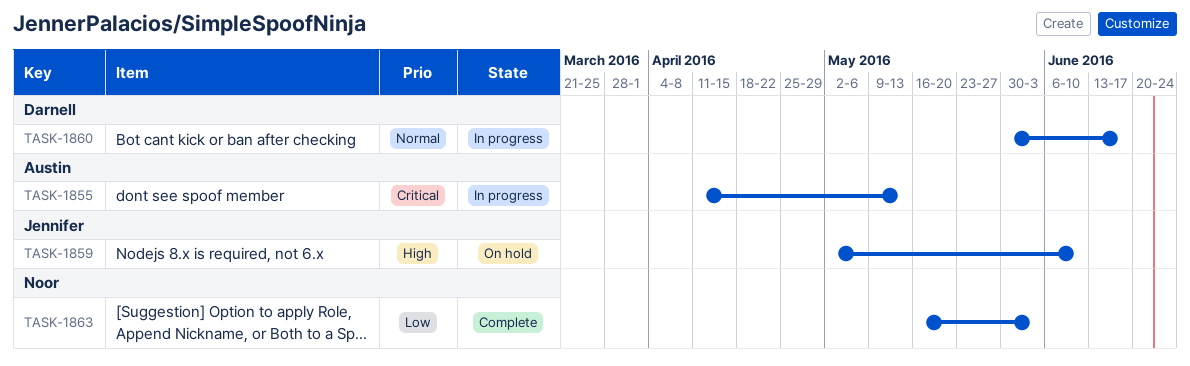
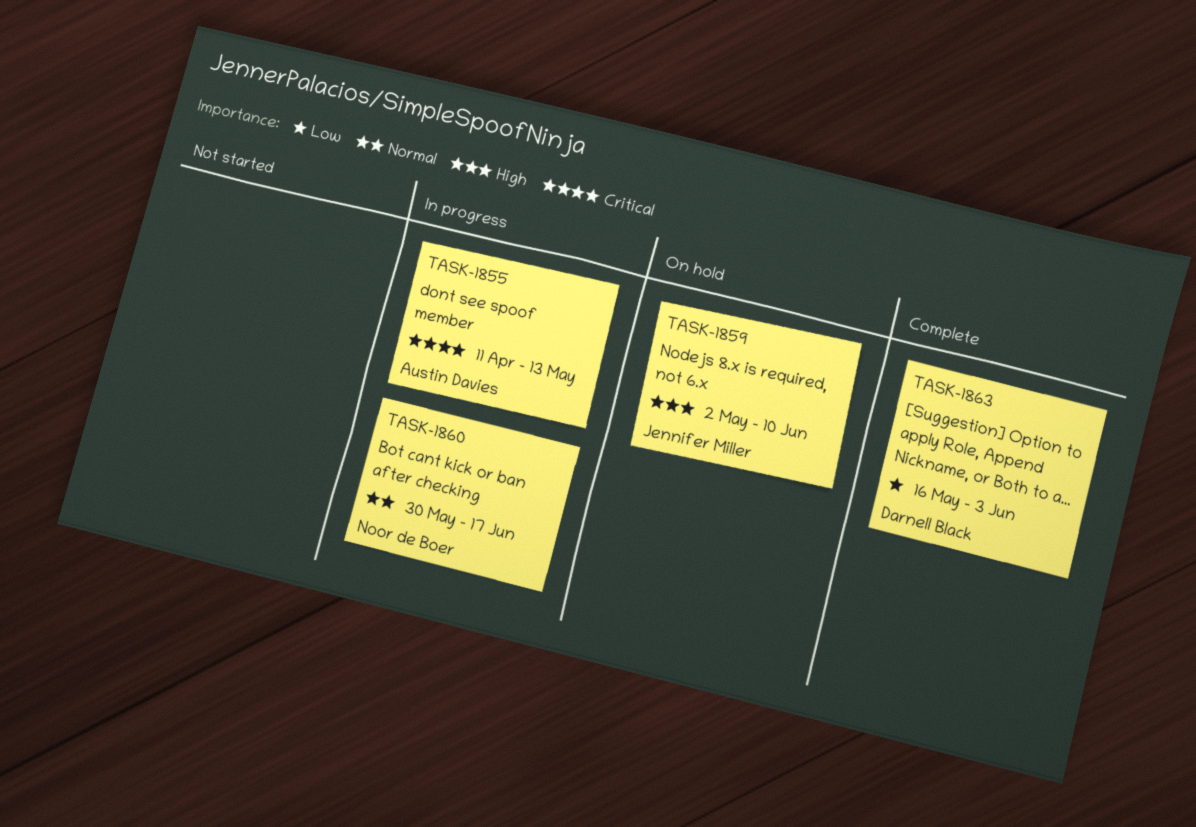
TASK-1860, owner: Darnell Black -> Noor de Boer
TASK-1863, owner: Noor de Boer -> Darnell Black

